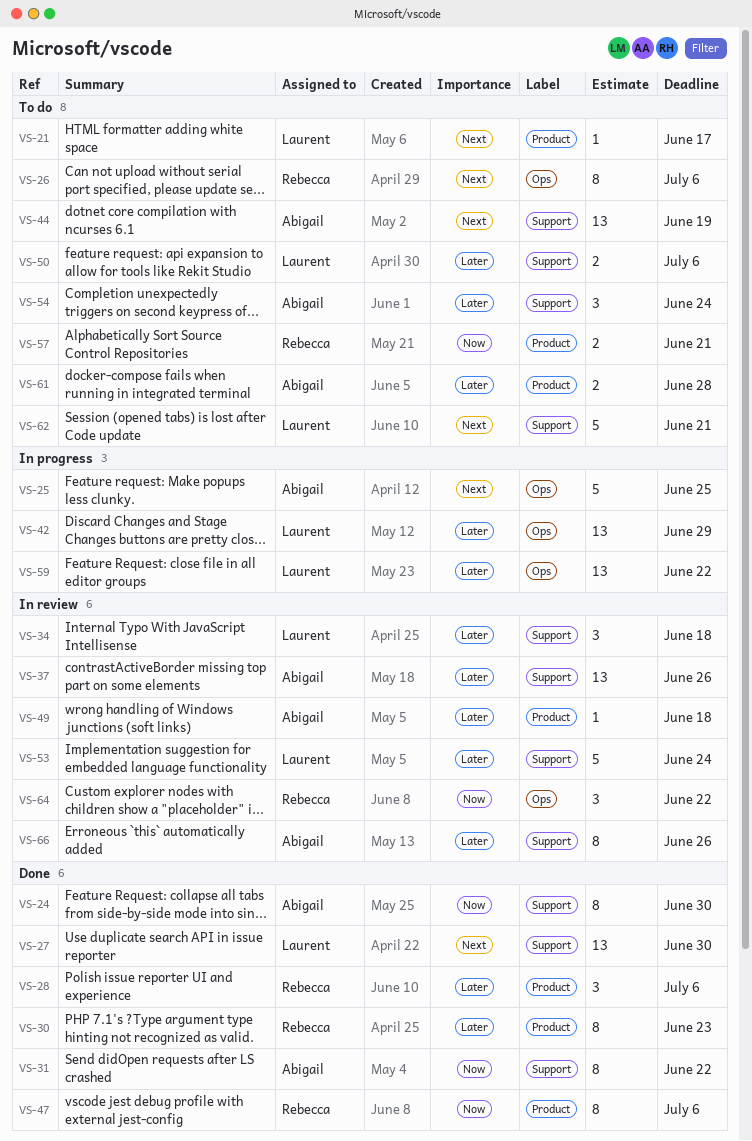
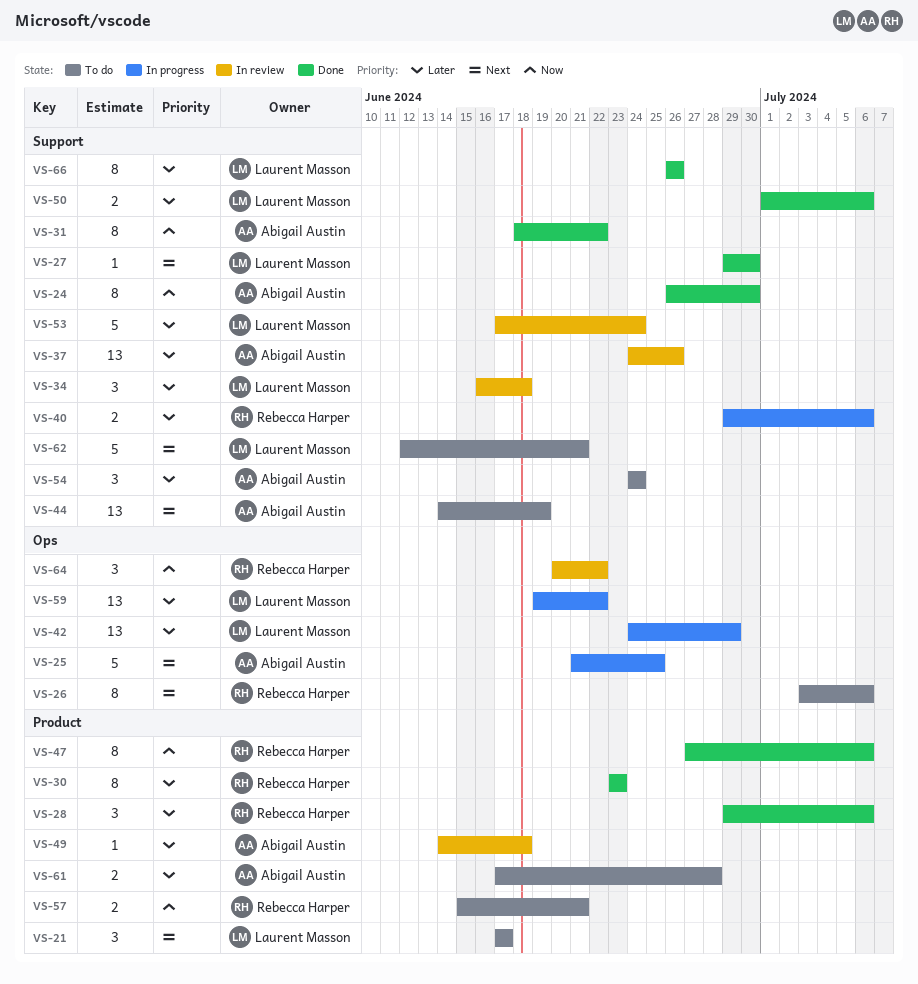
VS-21, estimate: 1 -> 3
VS-27, estimate: 13 -> 1
VS-40: none -> present
VS-50, status: To do -> Done
VS-66, status: In review -> Done
VS-66, owner: Abigail Austin -> Laurent Masson

